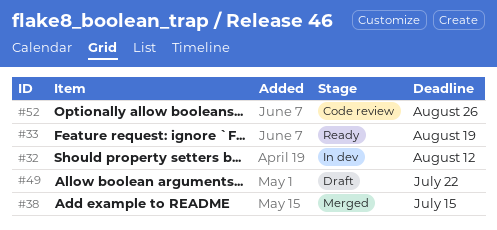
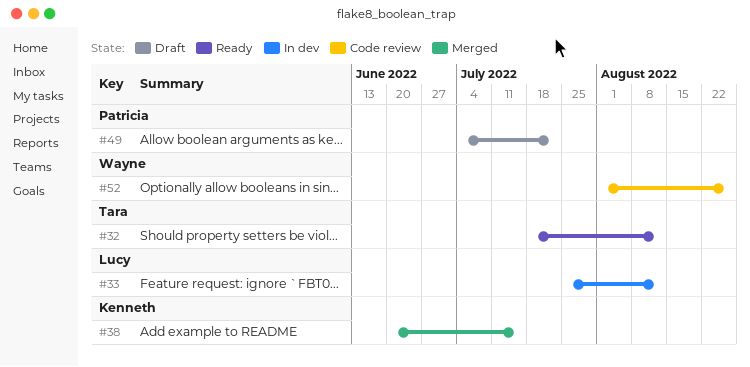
#32, status: In dev -> Ready
#33, status: Ready -> In dev
#33, due: Aug 19 -> Aug 12

